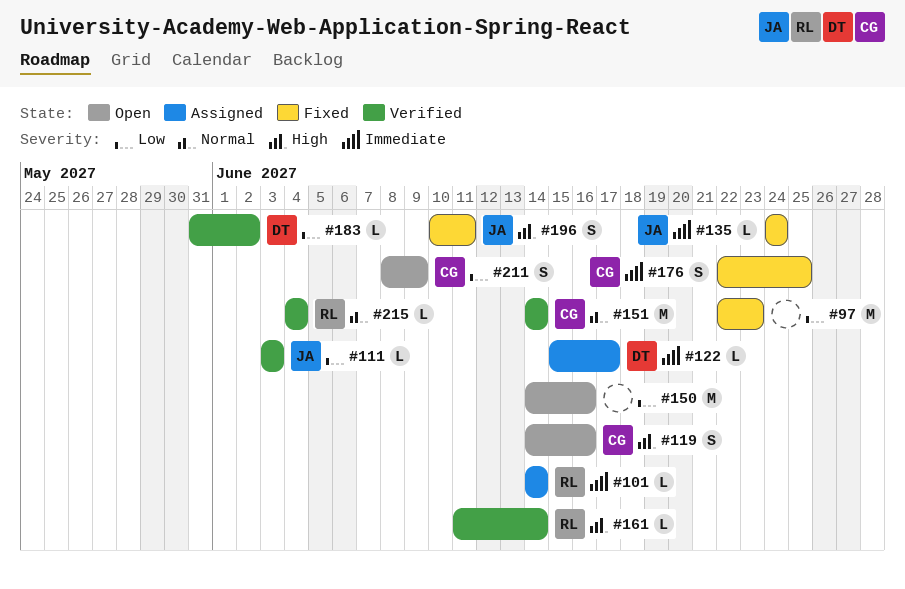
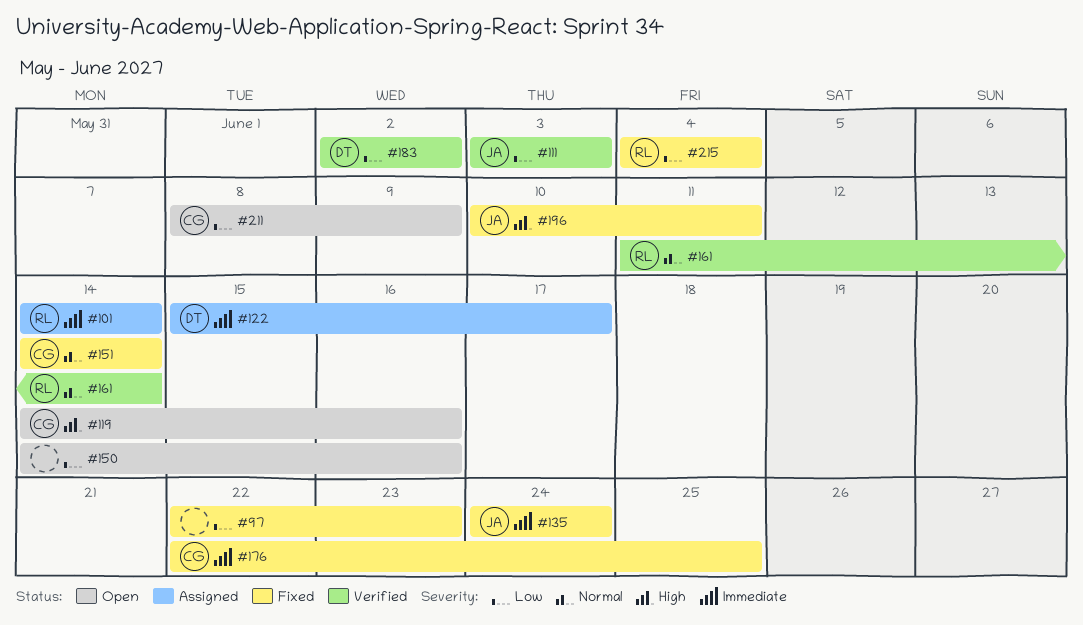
#151, status: Verified -> Fixed
#161, priority: High -> Normal
#183, start: May 31 -> Jun 2
#215, status: Verified -> Fixed
#215, priority: Normal -> Low

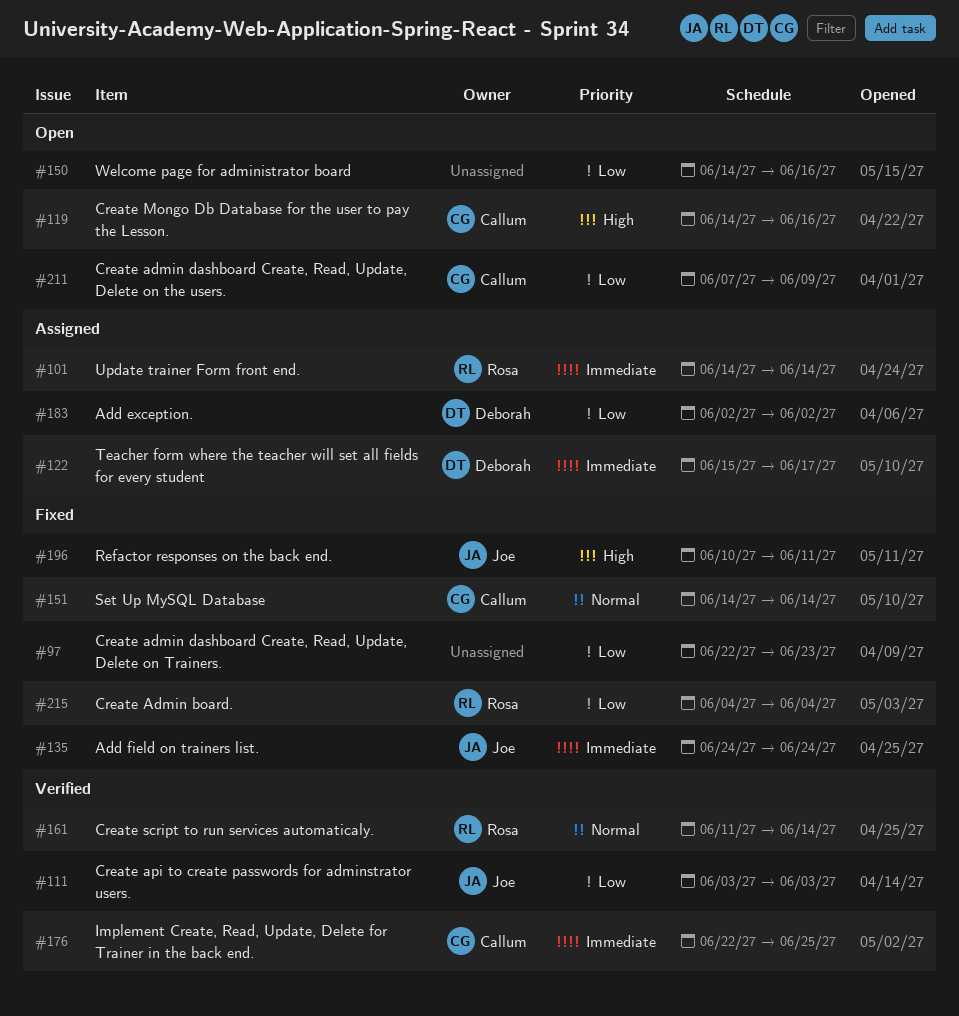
#176, status: Fixed -> Verified
#183, status: Verified -> Assigned
#211, start: Jun 8 -> Jun 7

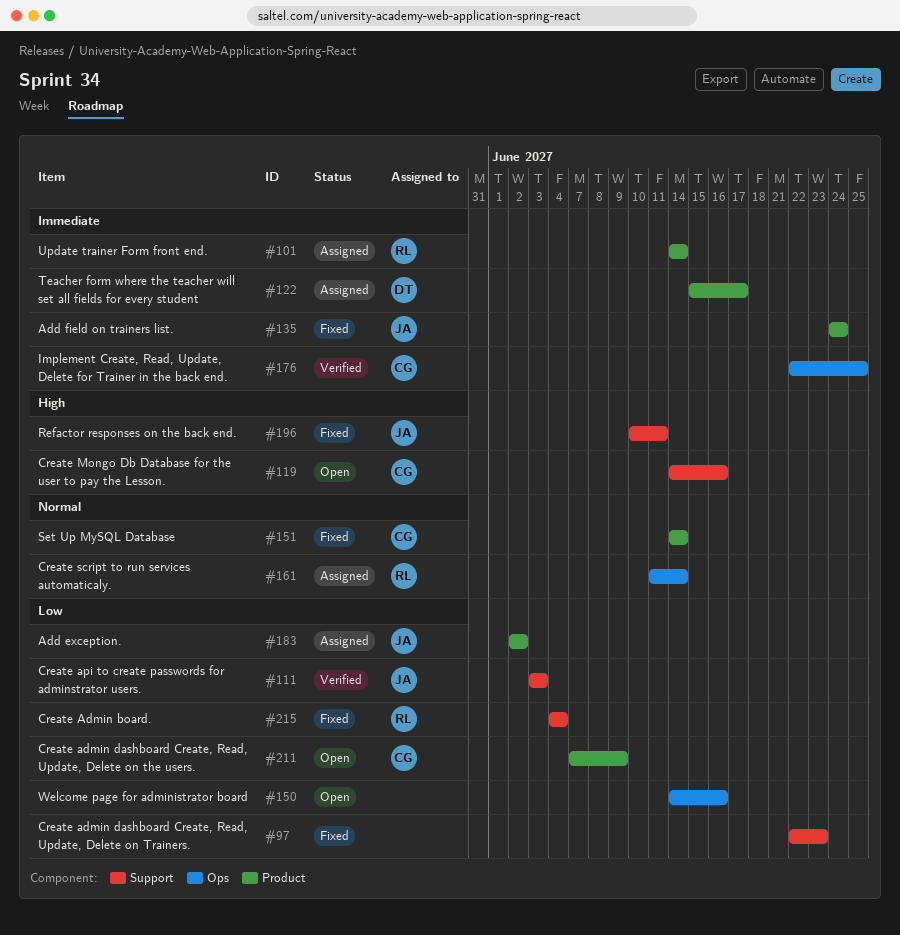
#161, status: Verified -> Assigned
#183, owner: Deborah -> Joe

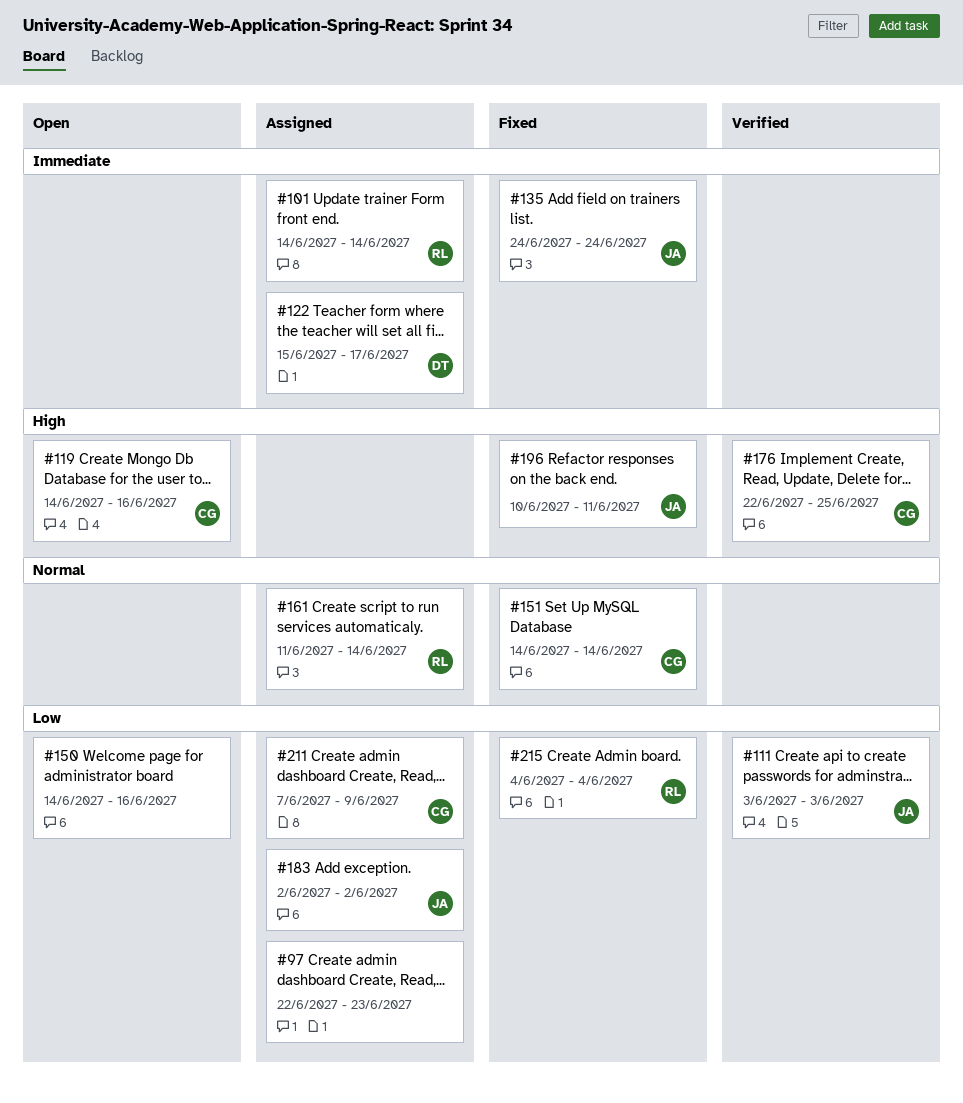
#97, status: Fixed -> Assigned
#176, priority: Immediate -> High
#211, status: Open -> Assigned

